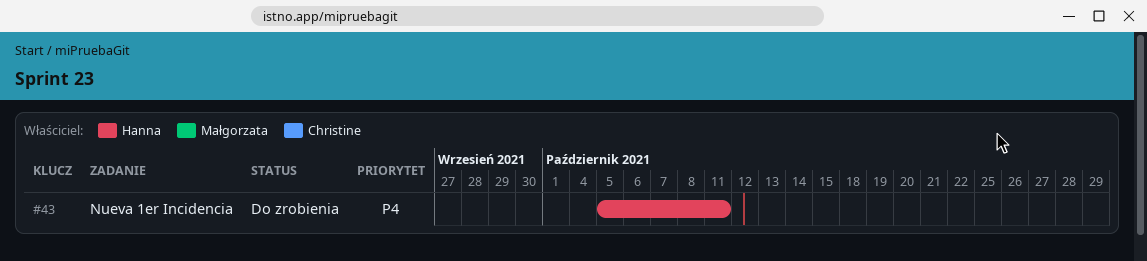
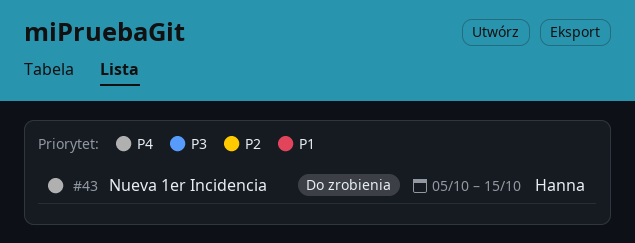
#43, due: Oct 11 -> Oct 15

